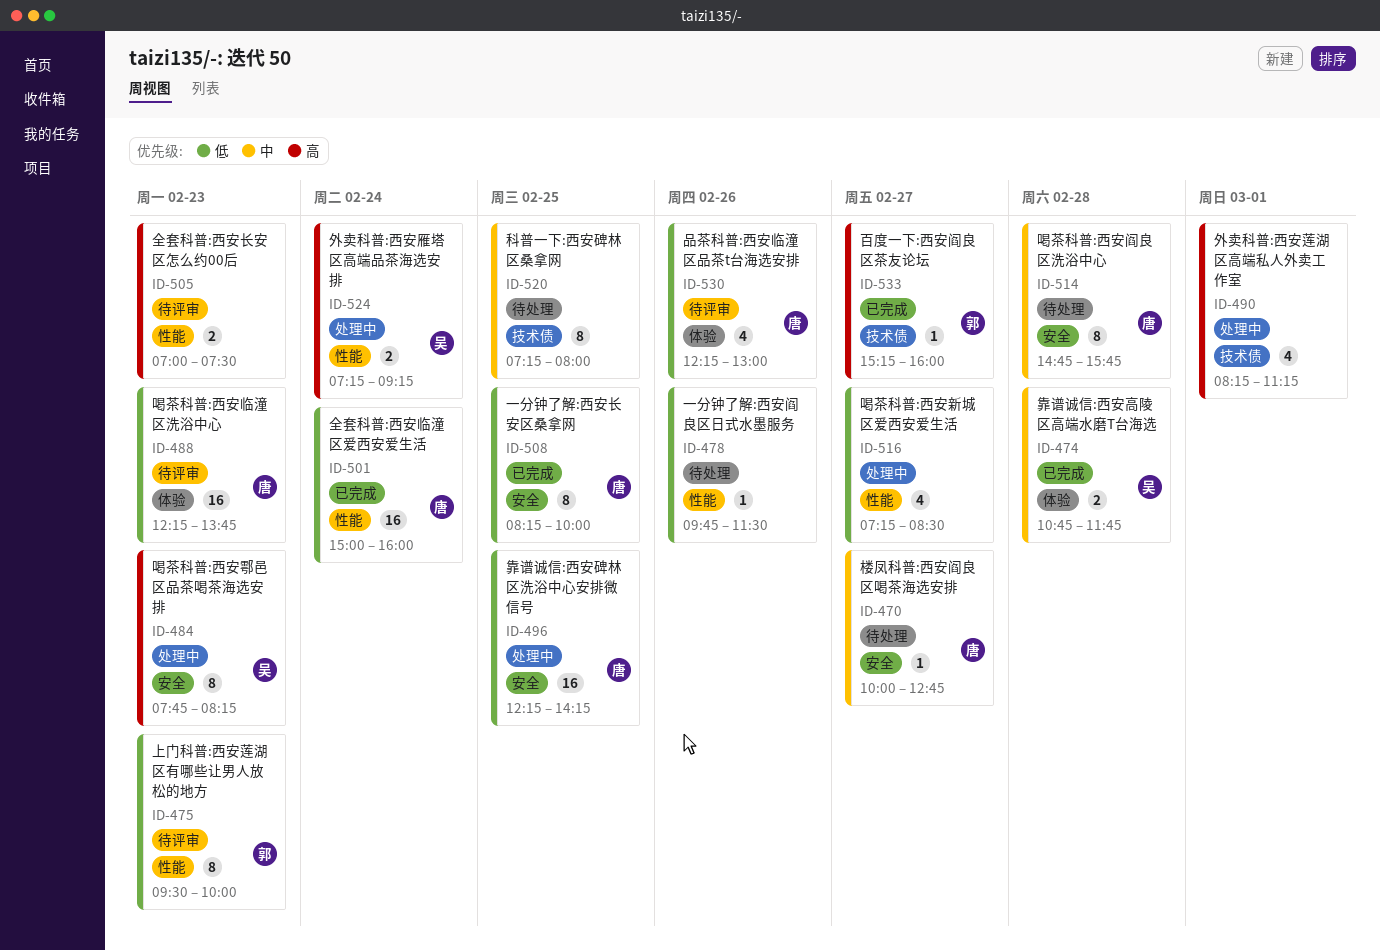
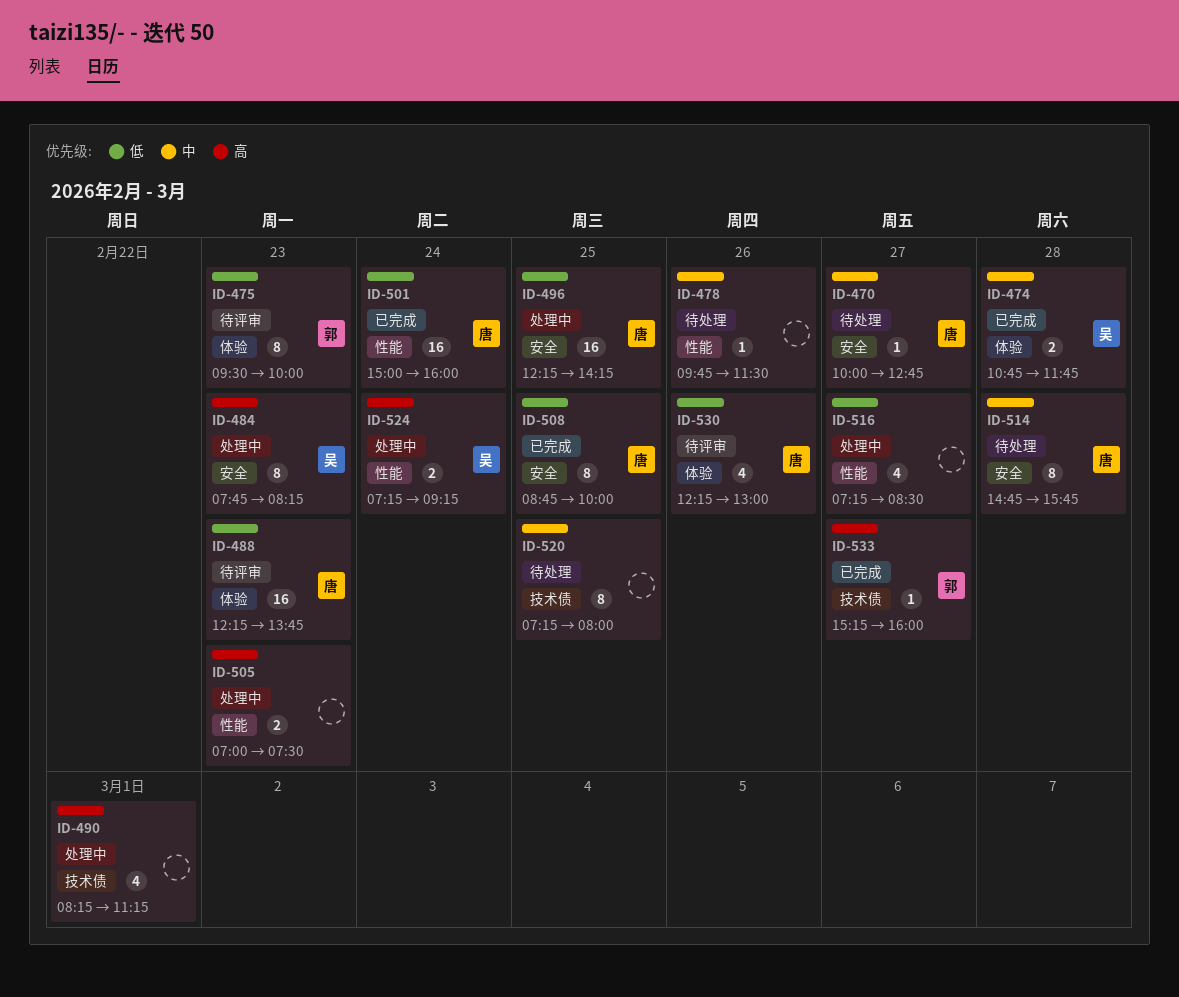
ID-475, label: 性能 -> 体验
ID-478, priority: 低 -> 中
ID-505, status: 待评审 -> 处理中
ID-508, begins: 08:15 -> 08:45

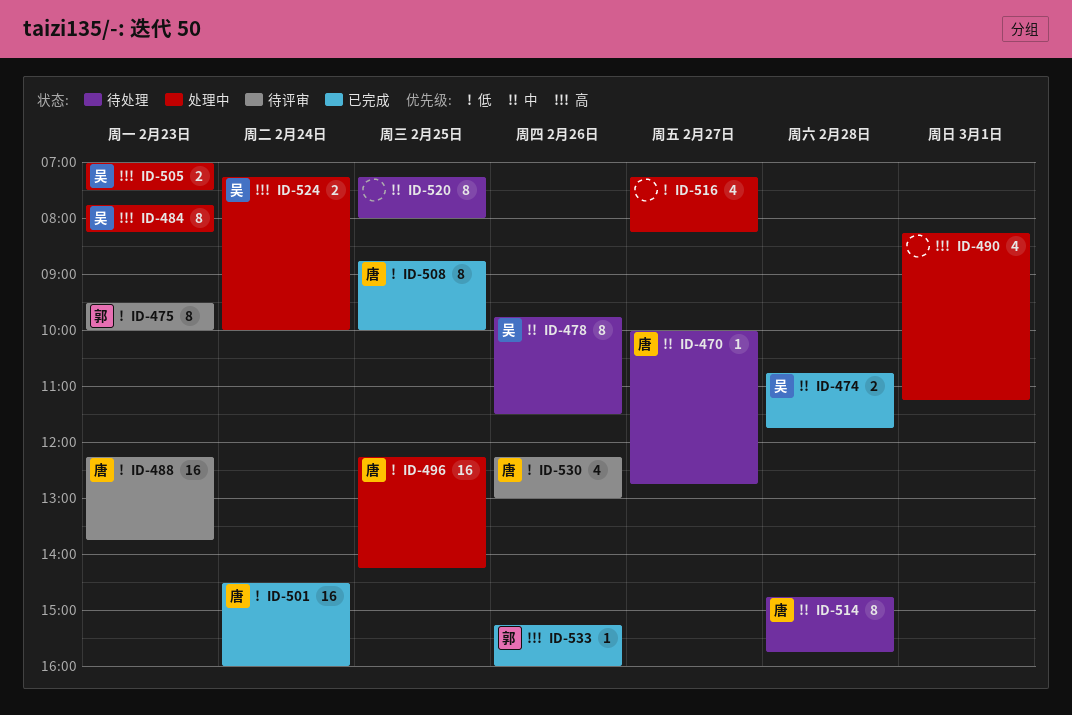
ID-478, owner: none -> 吴
ID-478, estimate: 1 -> 8
ID-501, begins: 15:00 -> 14:30
ID-505, owner: none -> 吴
ID-516, ends: 08:30 -> 08:15
ID-524, ends: 09:15 -> 10:00
ID-533, day: Feb 27 -> Feb 26

